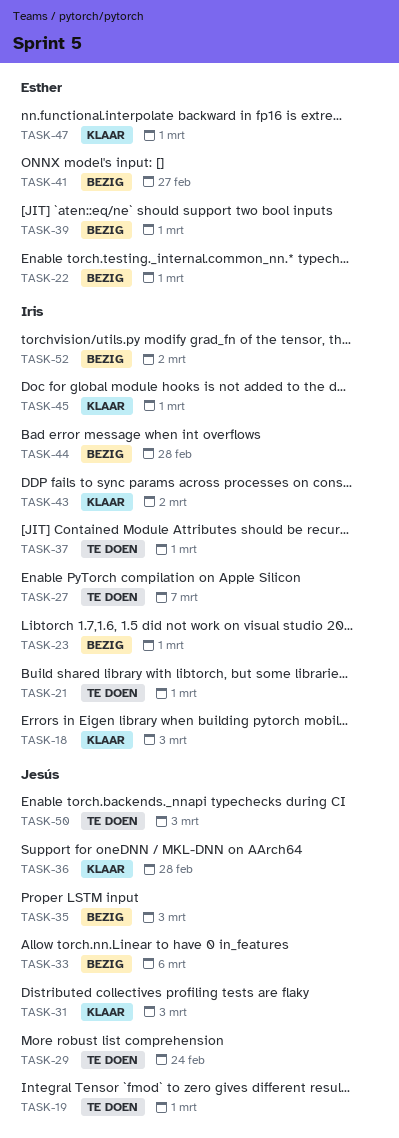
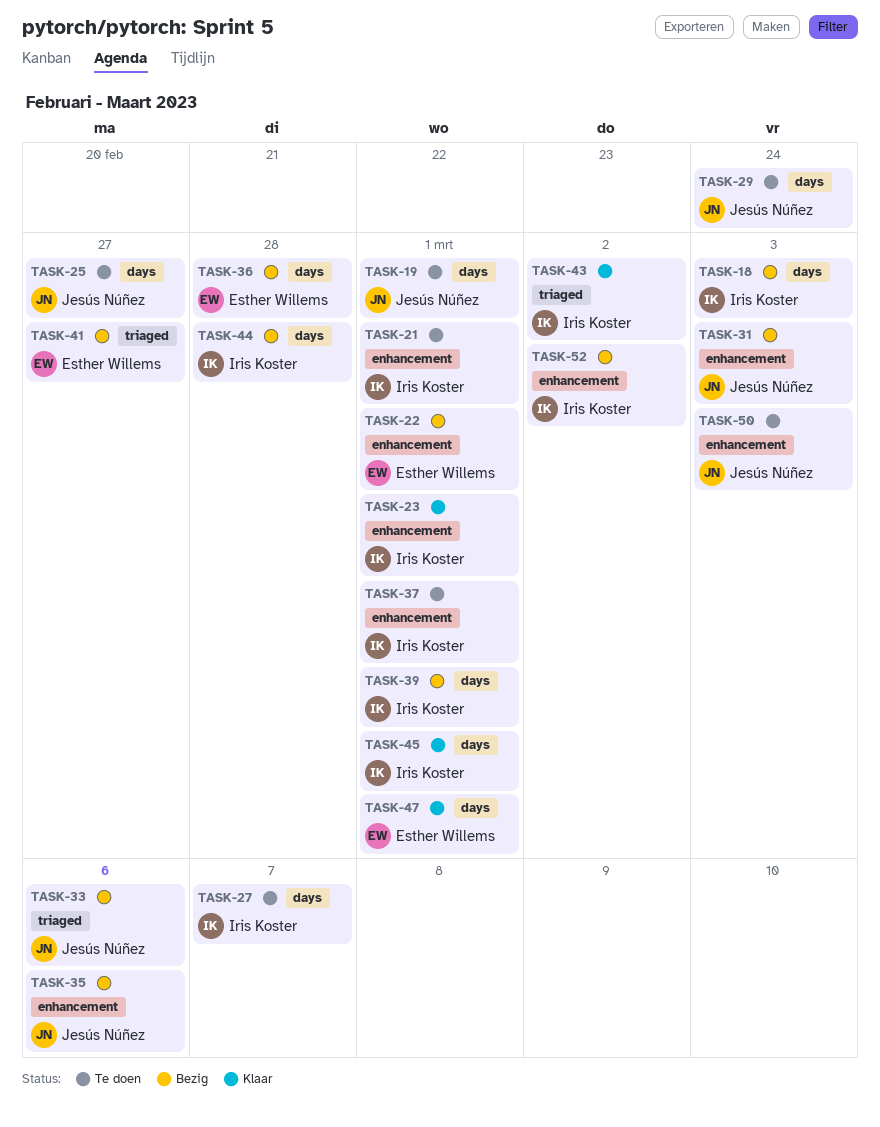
TASK-18, status: Klaar -> Bezig
TASK-23, status: Bezig -> Klaar
TASK-25: none -> present
TASK-31, status: Klaar -> Bezig
TASK-35, due: Mar 3 -> Mar 6
TASK-36, status: Klaar -> Bezig
TASK-36, owner: Jesús Núñez -> Esther Willems
TASK-39, owner: Esther Willems -> Iris Koster

